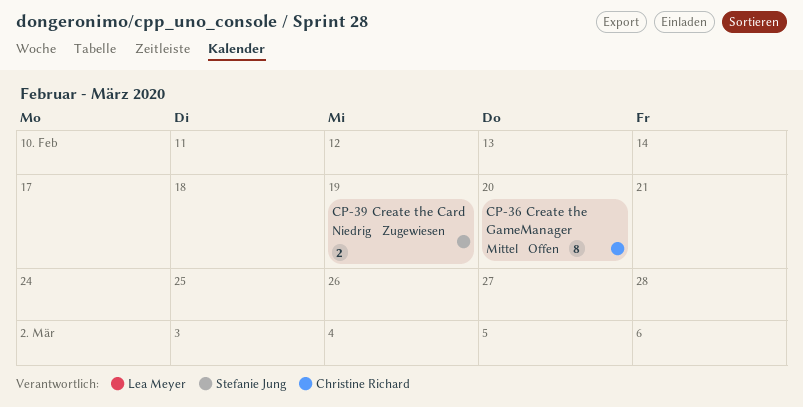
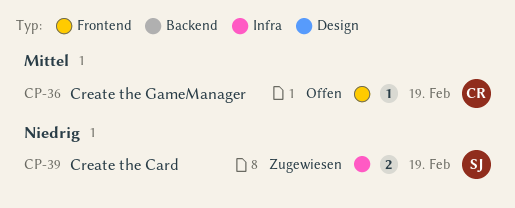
CP-36, estimate: 8 -> 1
CP-36, due: Feb 20 -> Feb 19

